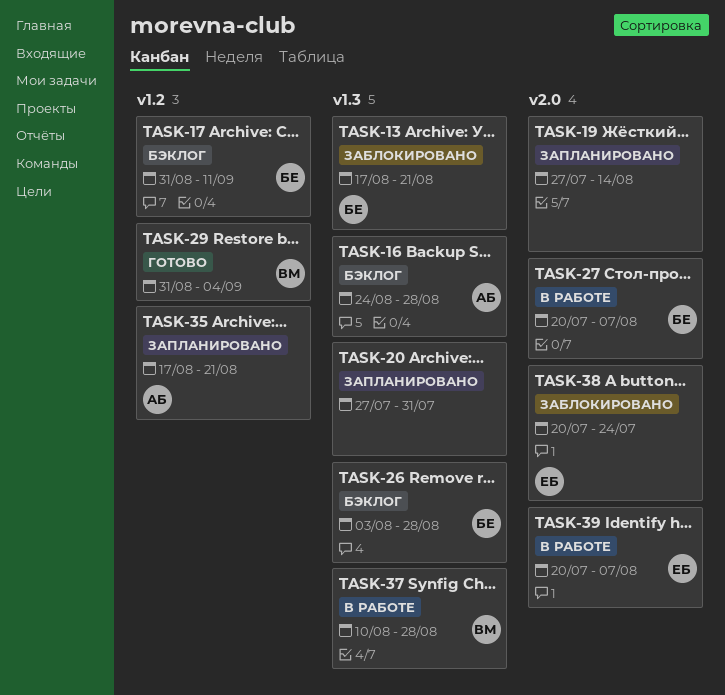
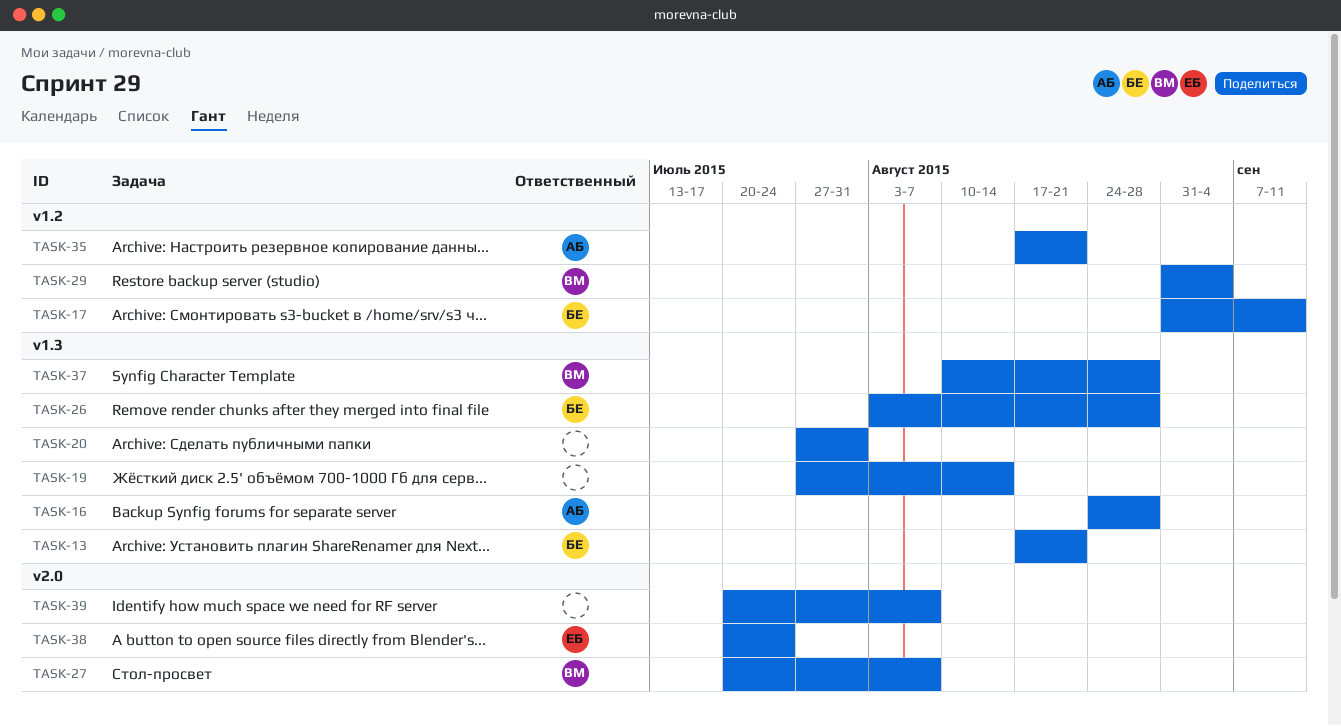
TASK-19, label: v2.0 -> v1.3
TASK-27, owner: БЕ -> ВМ
TASK-39, owner: ЕБ -> none

